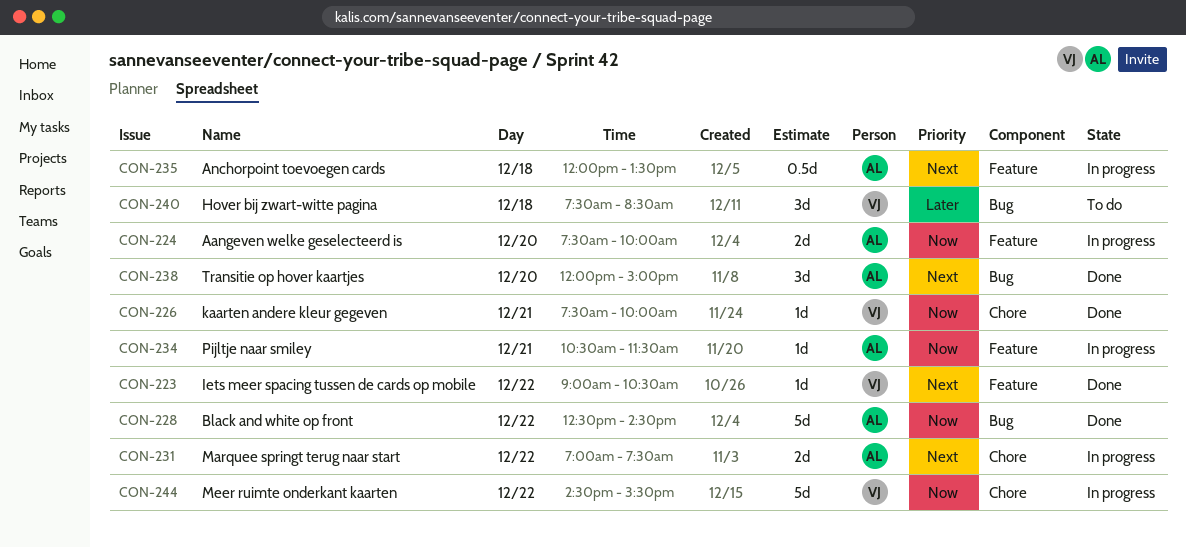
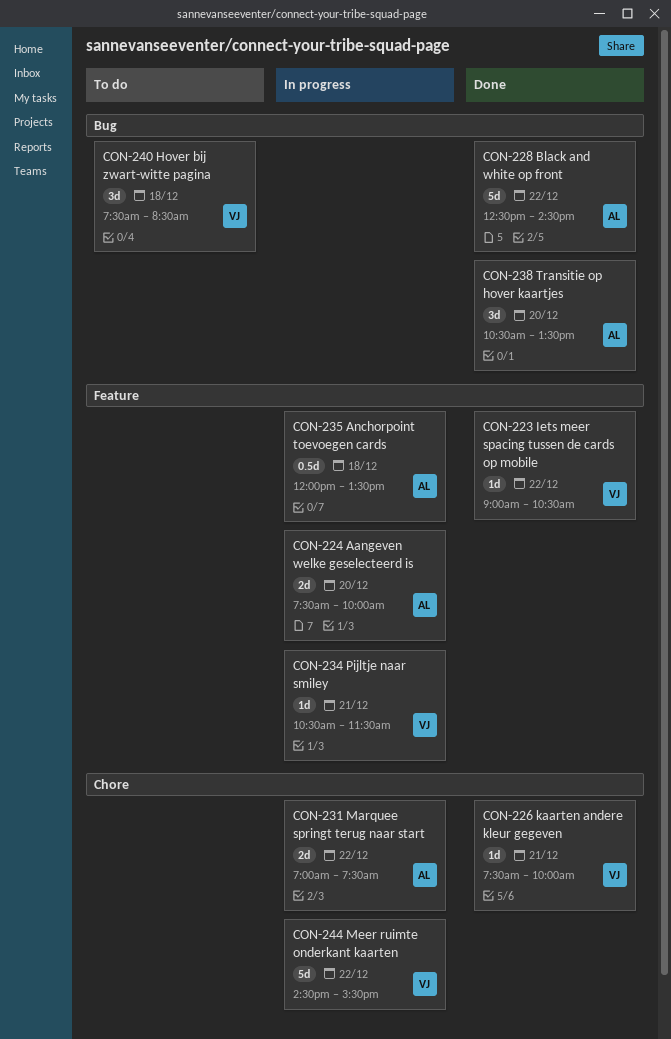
CON-234, owner: AL -> VJ
CON-238, begins: 12:00 -> 10:30
CON-238, ends: 15:00 -> 13:30

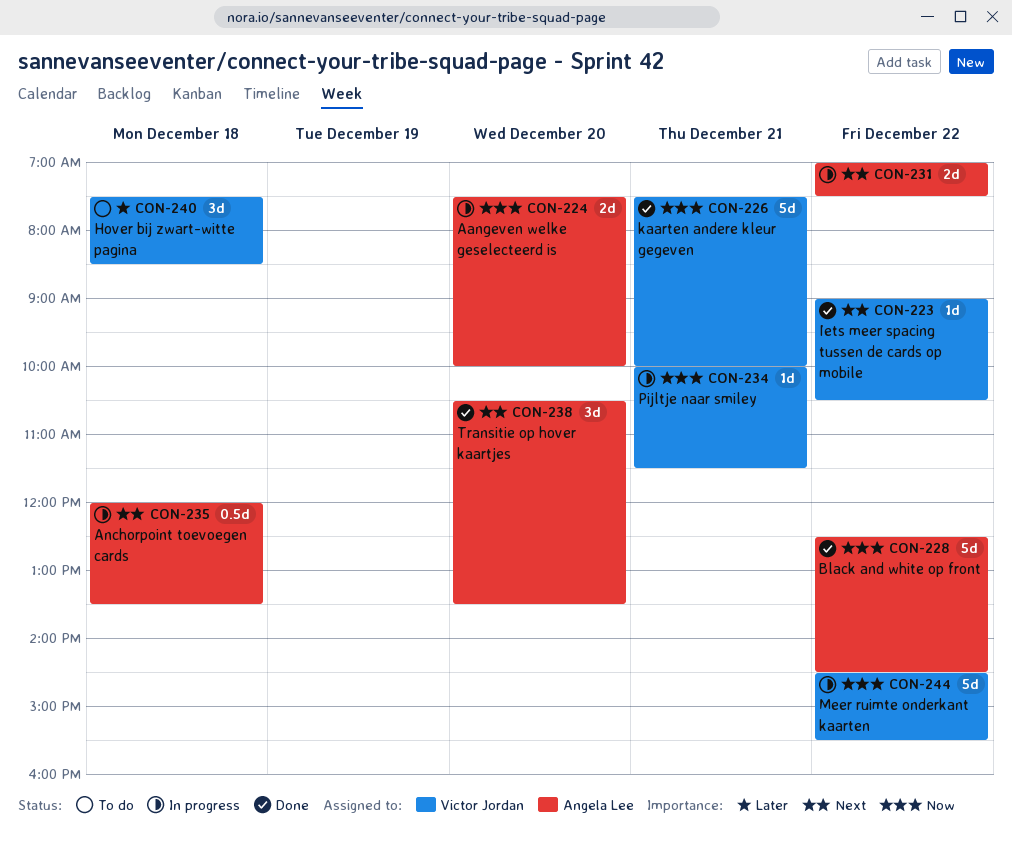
CON-226, estimate: 1d -> 5d
CON-234, begins: 10:30 -> 10:00

